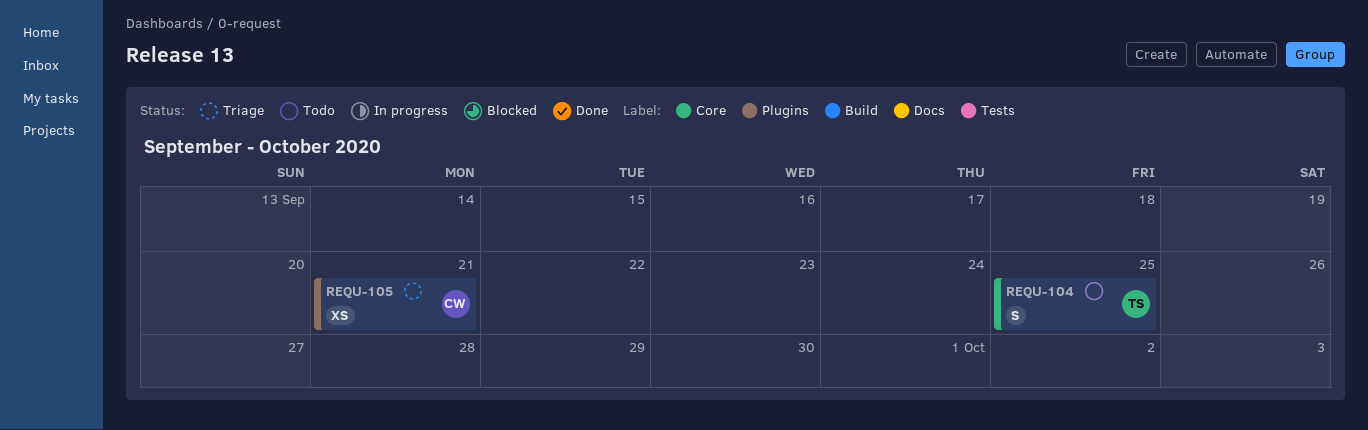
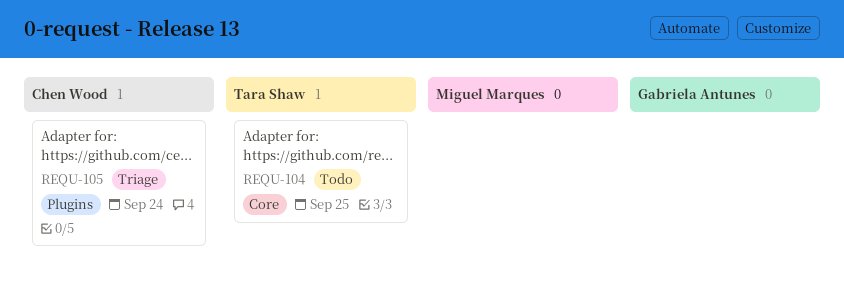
REQU-105, due: Sep 21 -> Sep 24

